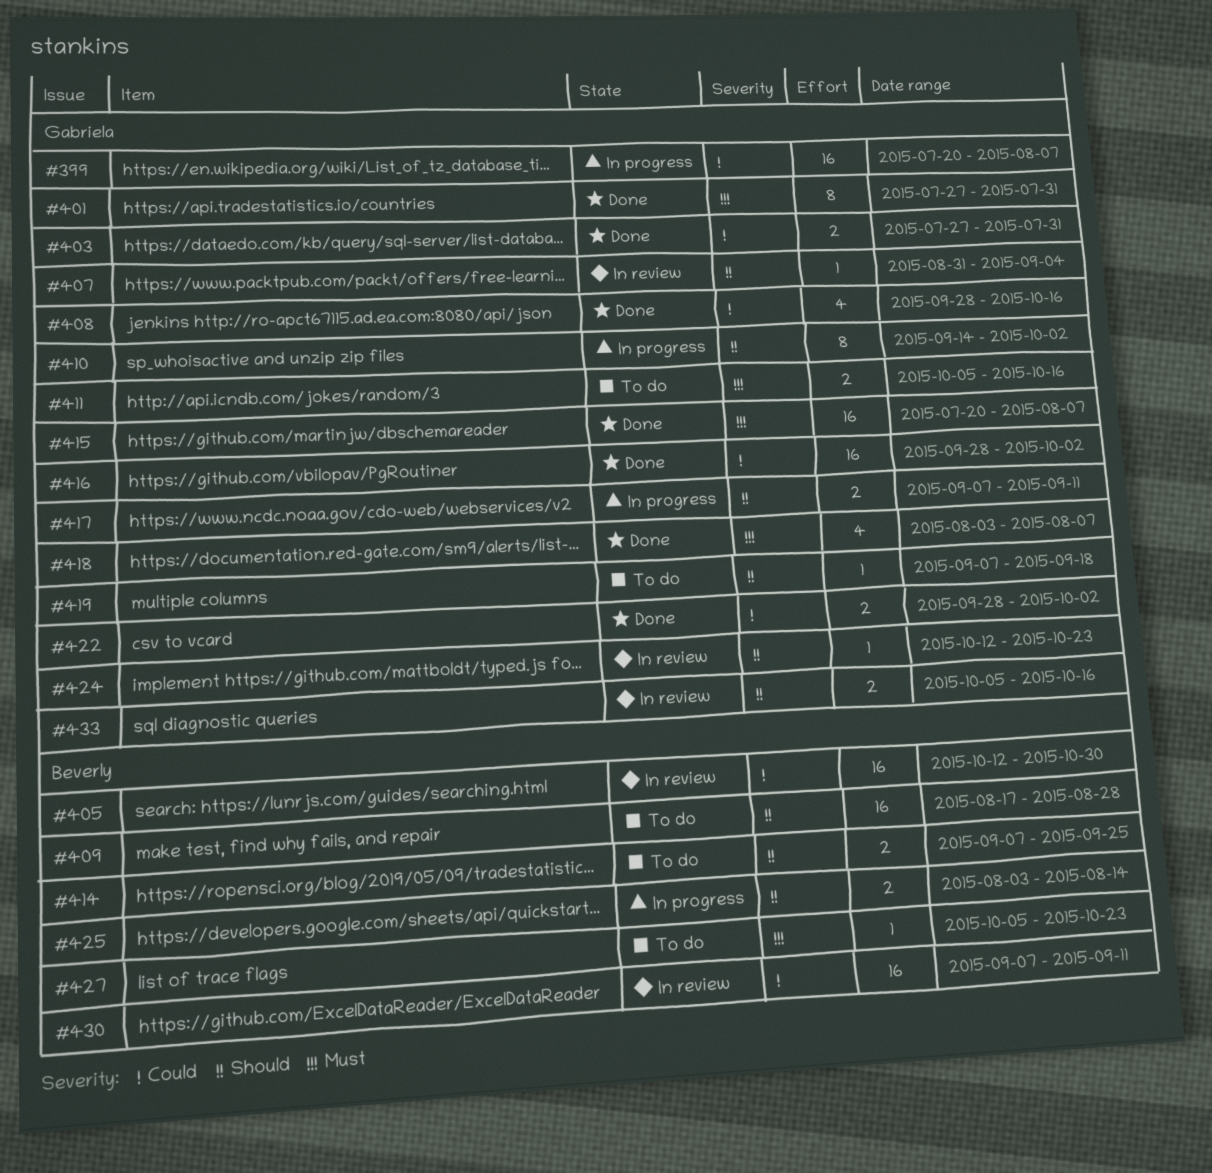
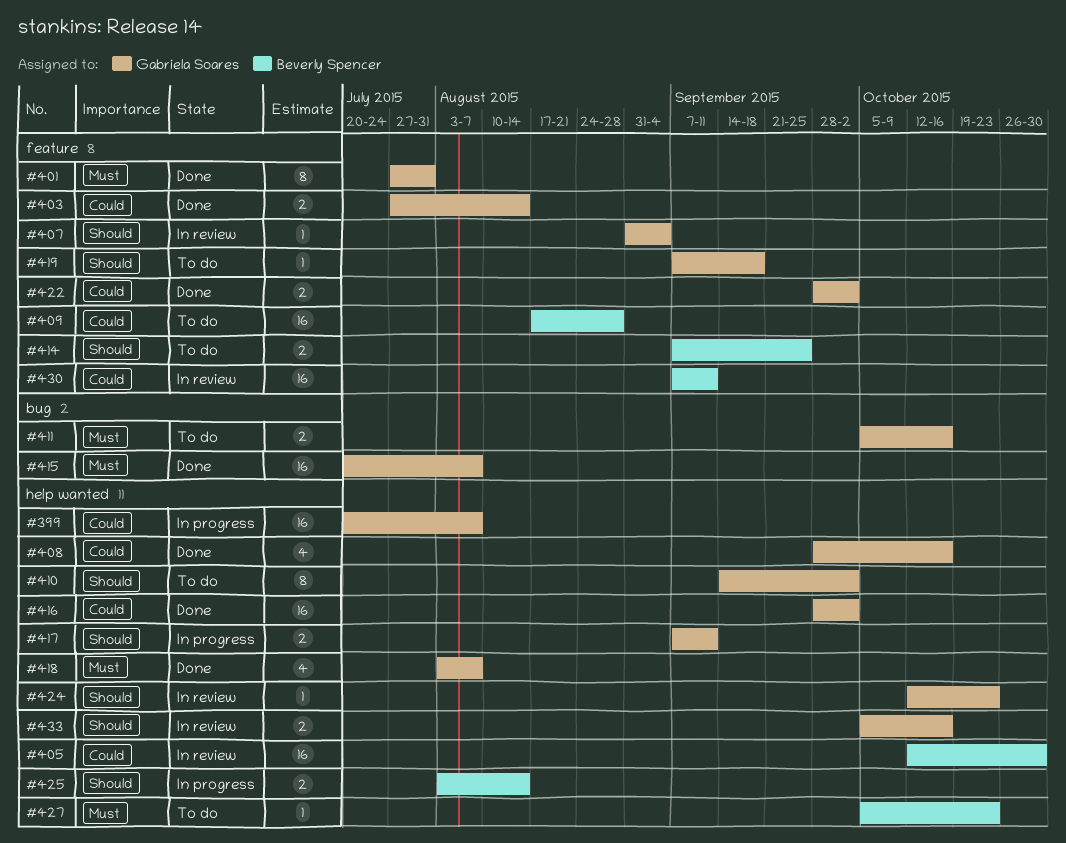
#403, due: Jul 31 -> Aug 14
#409, priority: Should -> Could
#410, status: In progress -> To do

